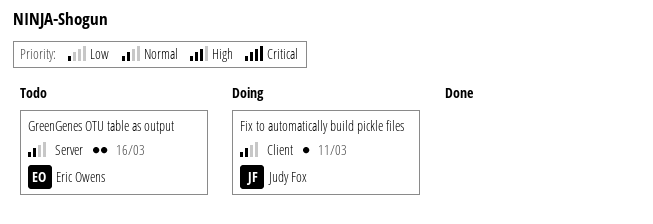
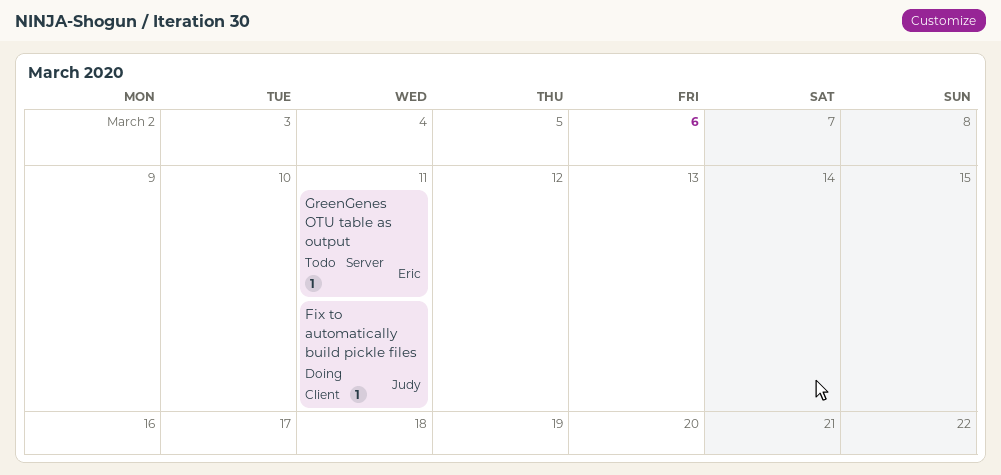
GreenGenes OTU table as output, estimate: 2 -> 1
GreenGenes OTU table as output, due: Mar 16 -> Mar 11

